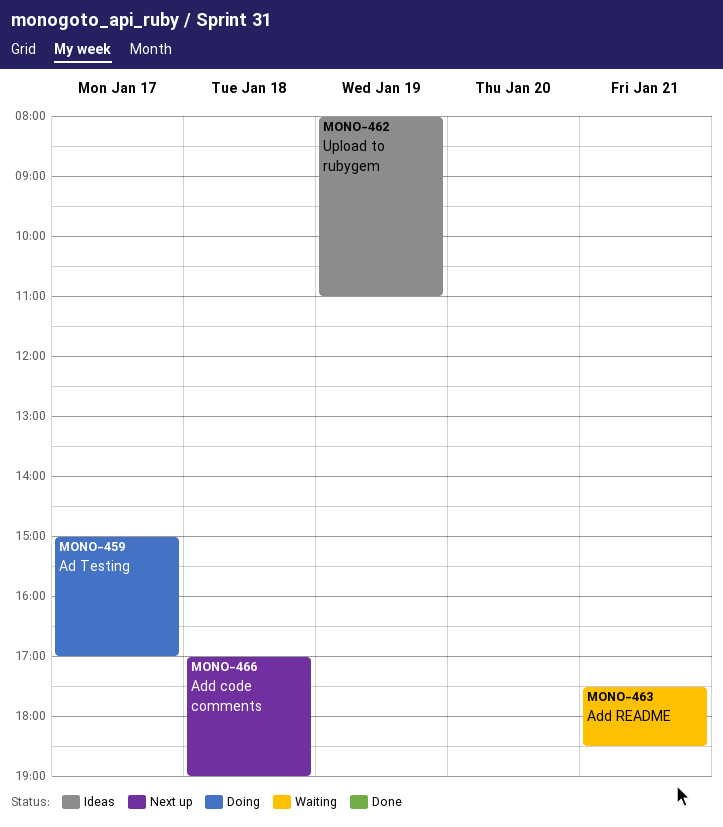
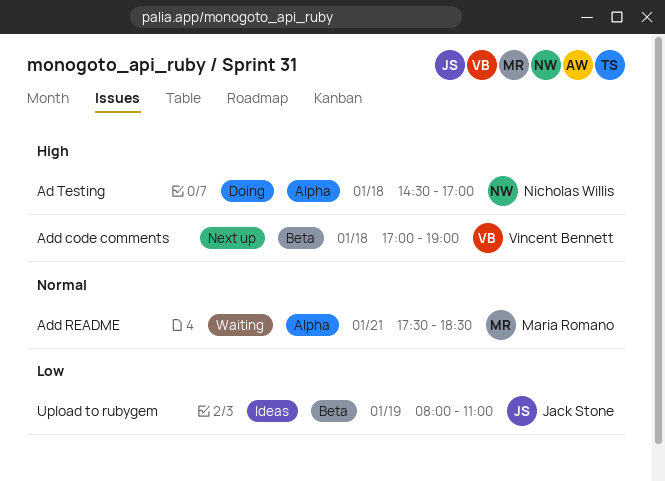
Ad Testing, day: Jan 17 -> Jan 18
Ad Testing, begins: 15:00 -> 14:30

